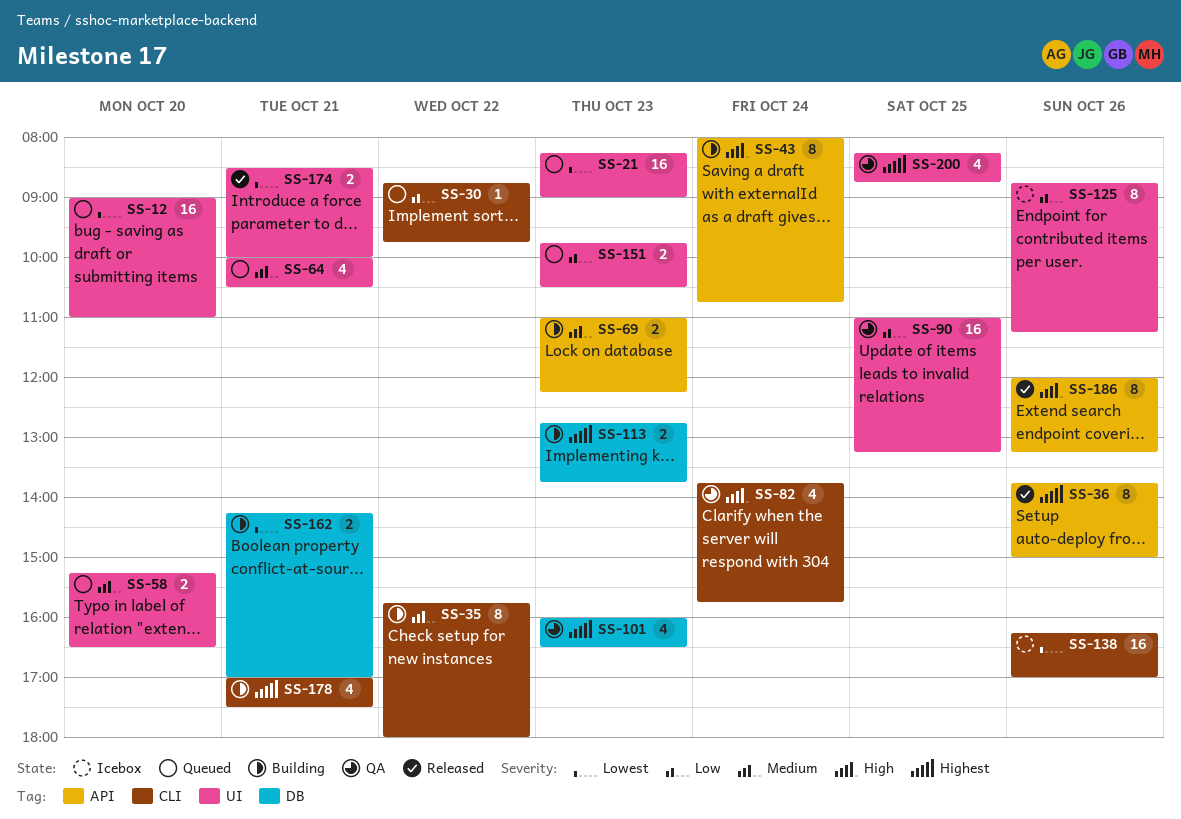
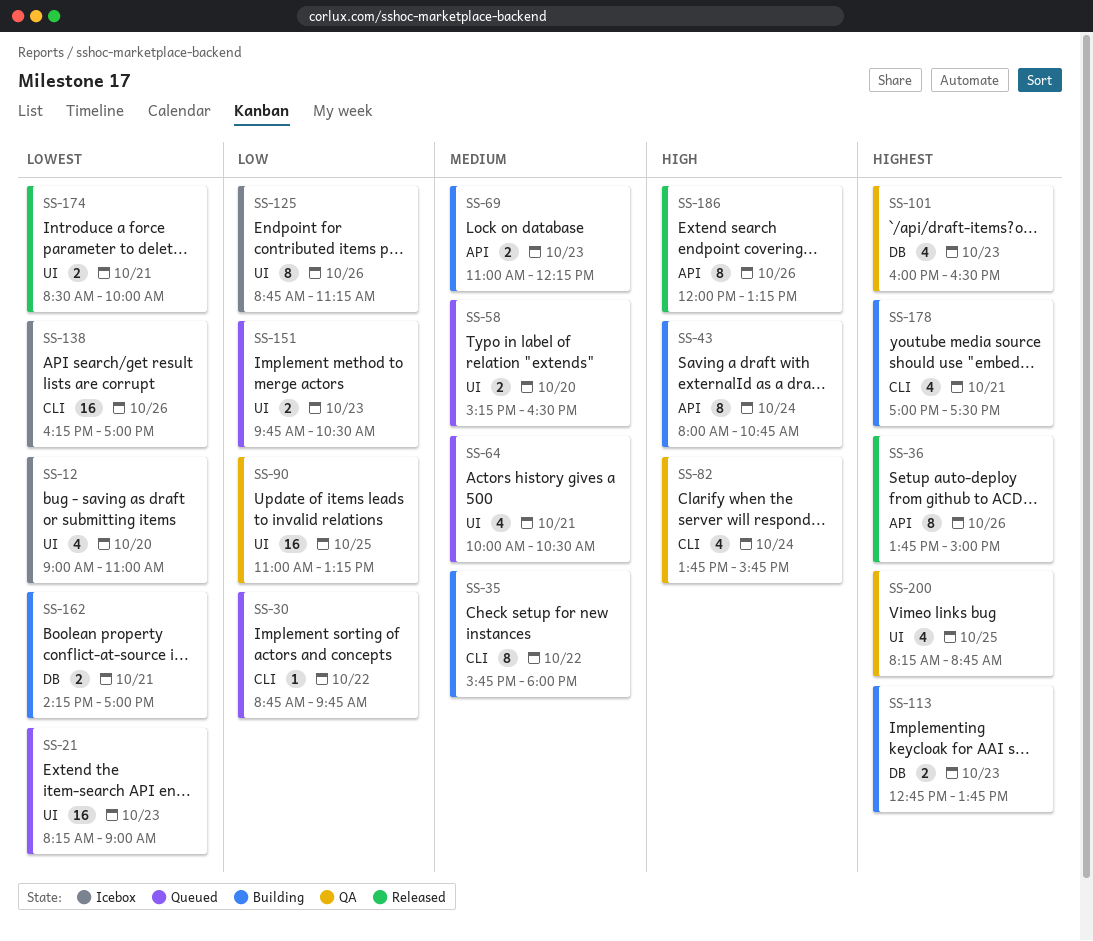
SS-12, status: Queued -> Icebox
SS-12, estimate: 16 -> 4

